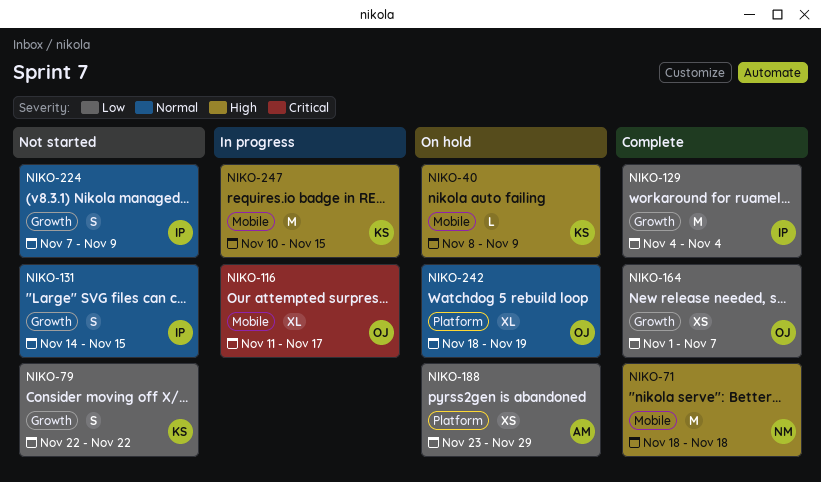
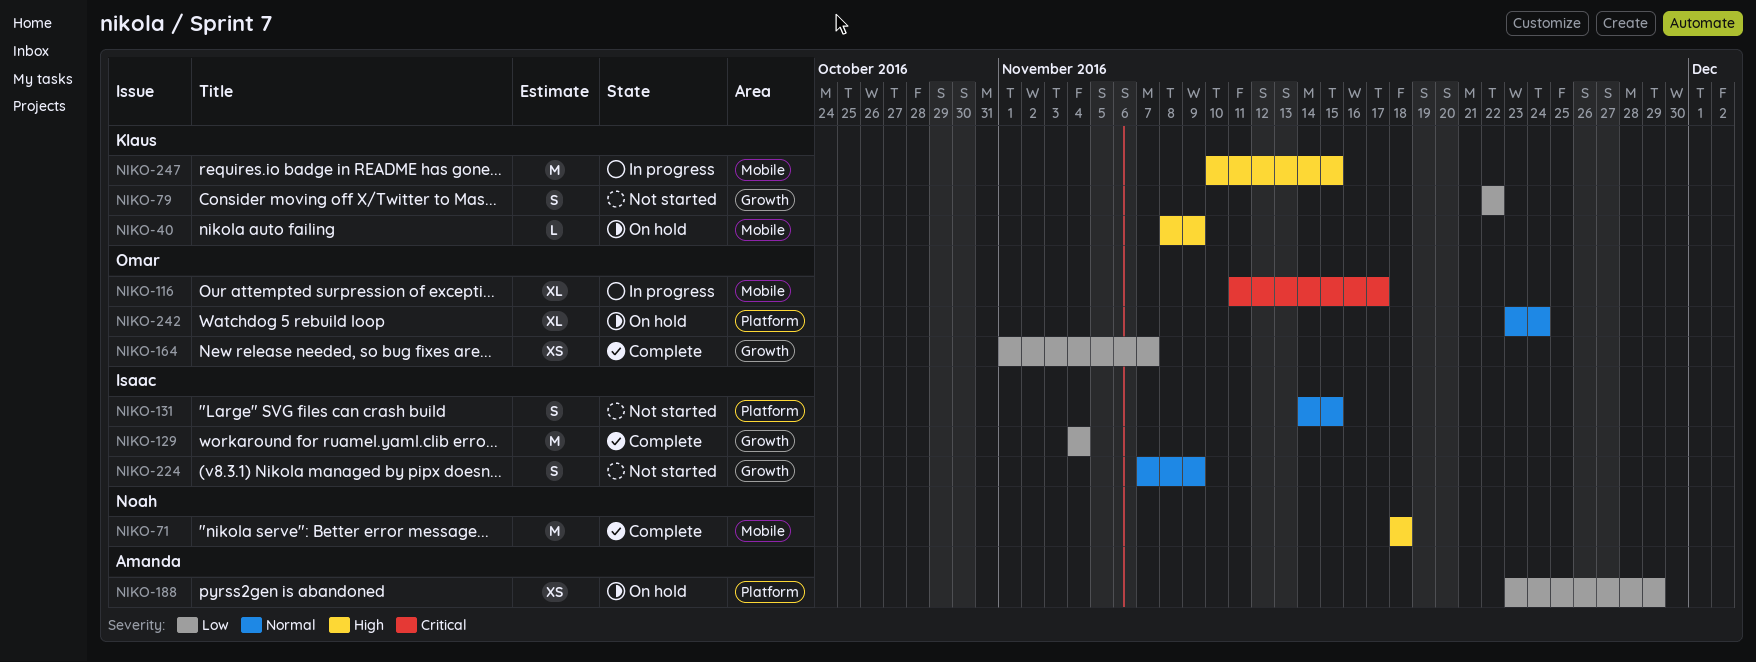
NIKO-131, label: Growth -> Platform
NIKO-242, start: Nov 18 -> Nov 23
NIKO-242, due: Nov 19 -> Nov 24

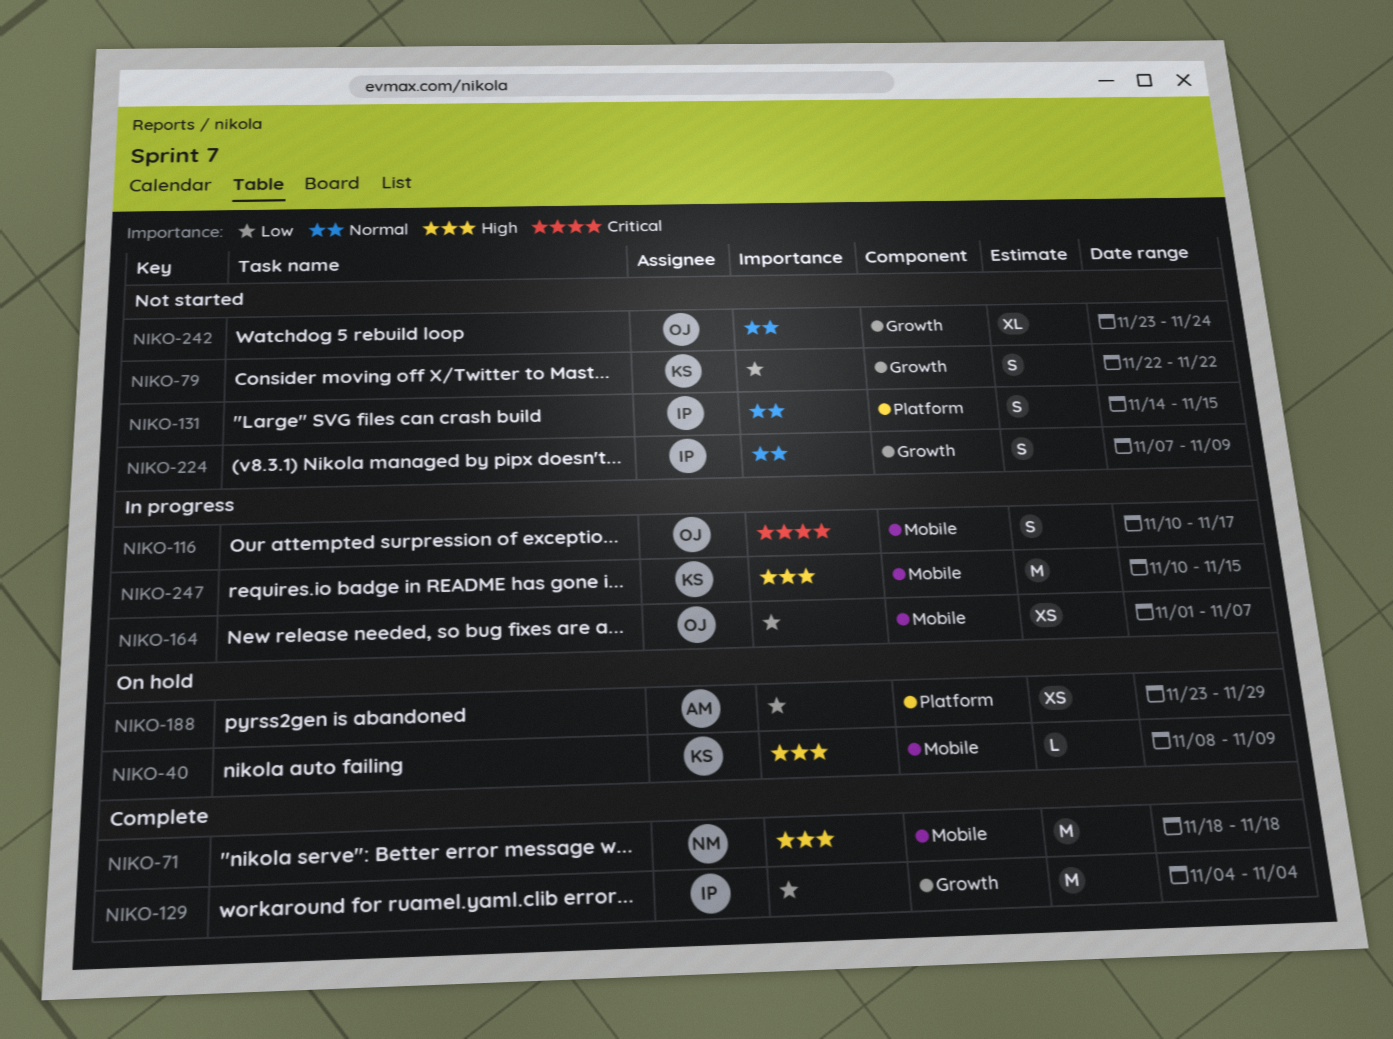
NIKO-116, estimate: XL -> S
NIKO-116, start: Nov 11 -> Nov 10
NIKO-164, status: Complete -> In progress
NIKO-164, label: Growth -> Mobile
NIKO-242, status: On hold -> Not started
NIKO-242, label: Platform -> Growth

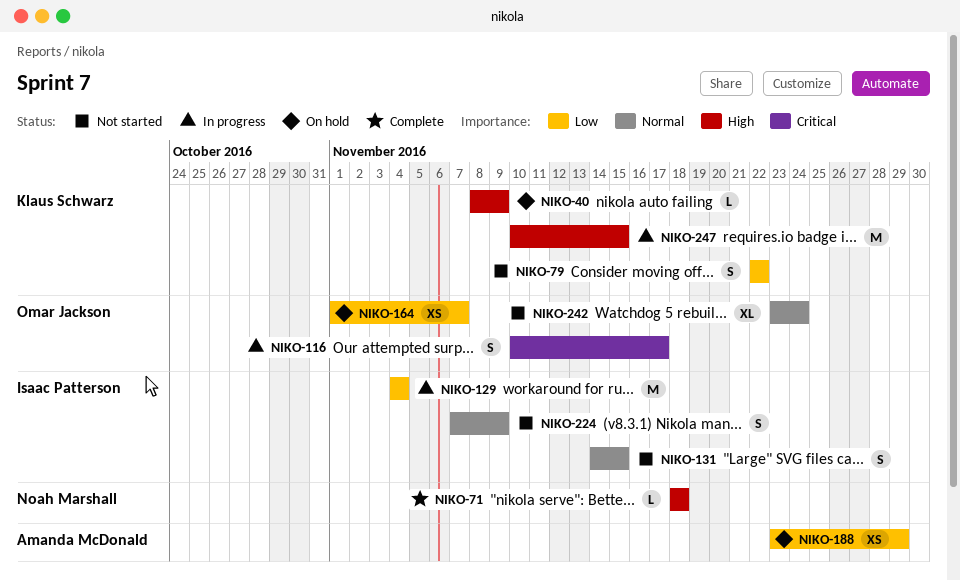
NIKO-71, estimate: M -> L
NIKO-129, status: Complete -> In progress
NIKO-164, status: In progress -> On hold

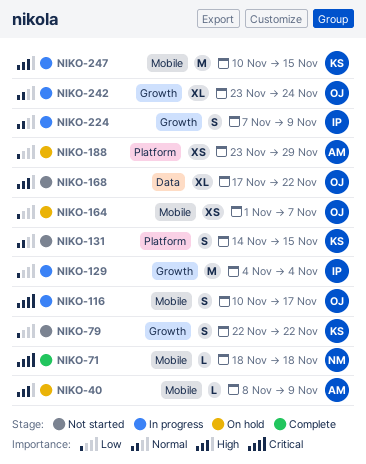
NIKO-40, owner: Klaus Schwarz -> Amanda McDonald
NIKO-71, priority: High -> Critical
NIKO-131, owner: Isaac Patterson -> Klaus Schwarz
NIKO-168: none -> present
NIKO-224, status: Not started -> In progress
NIKO-242, status: Not started -> In progress

